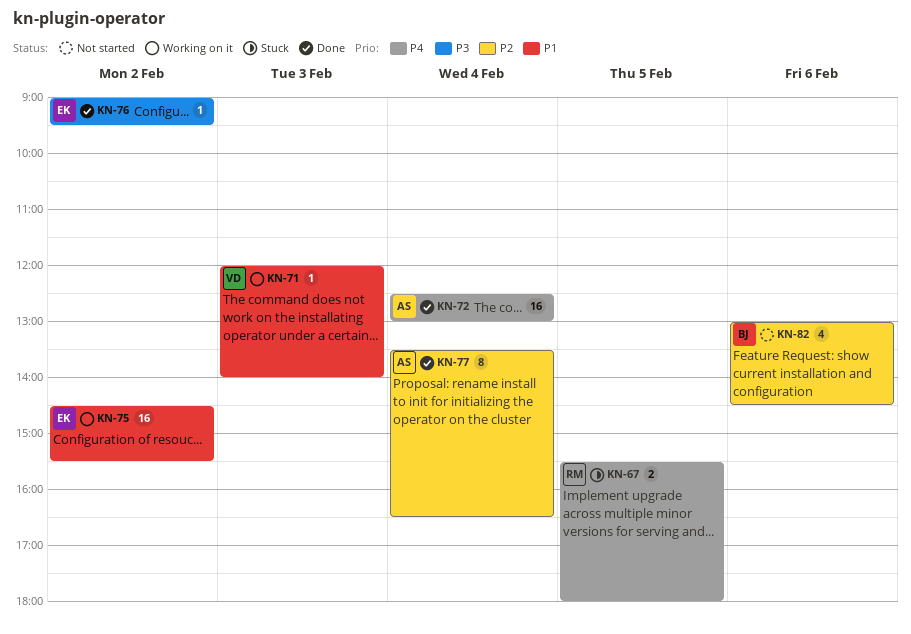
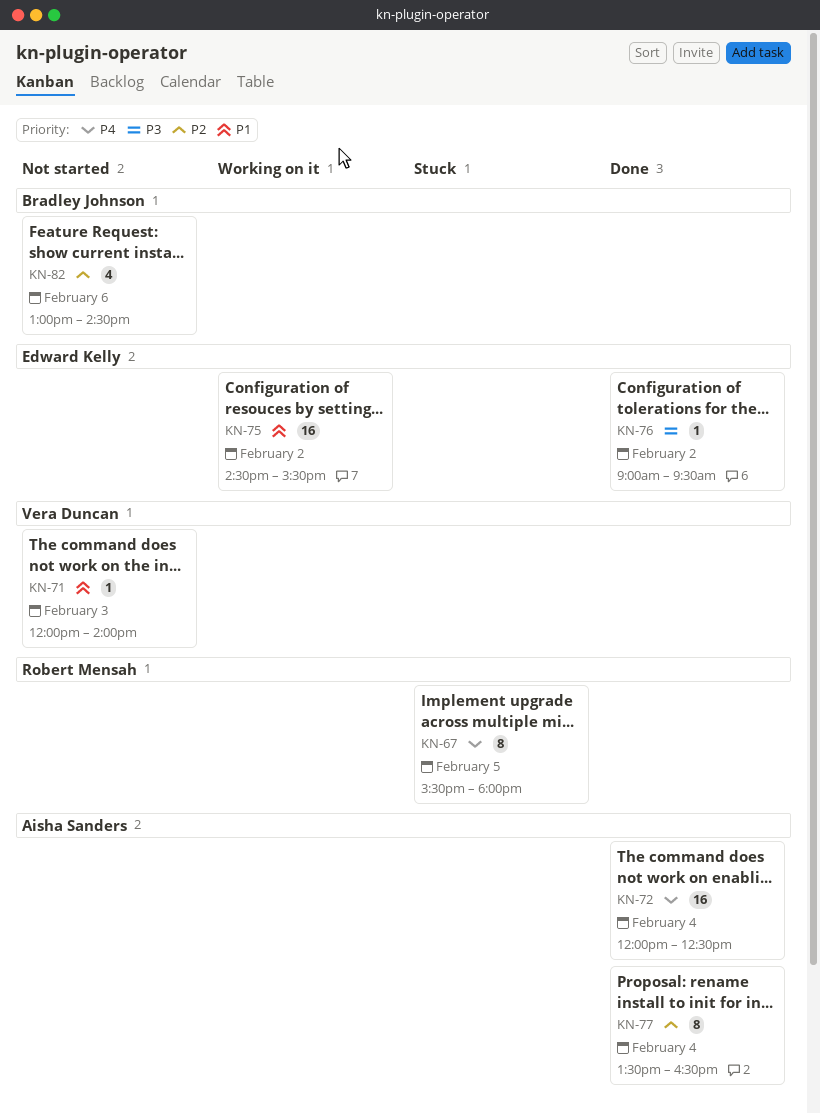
KN-67, estimate: 2 -> 8
KN-71, status: Working on it -> Not started
KN-72, begins: 12:30 -> 12:00
KN-72, ends: 13:00 -> 12:30

